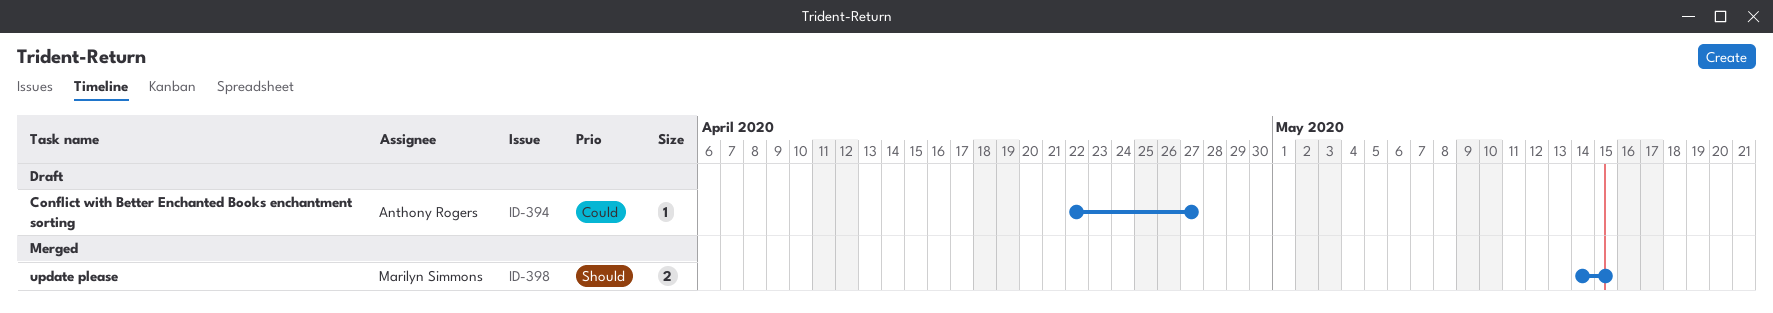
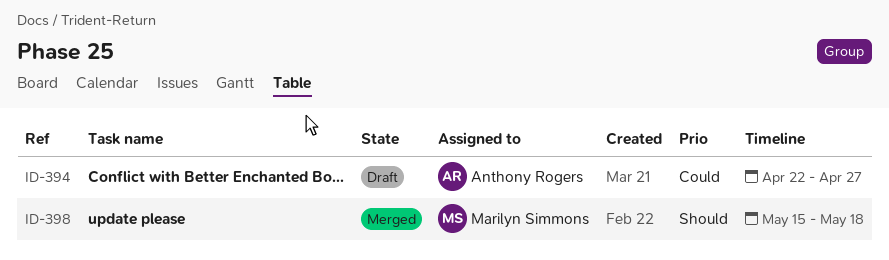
ID-398, start: May 14 -> May 15
ID-398, due: May 15 -> May 18

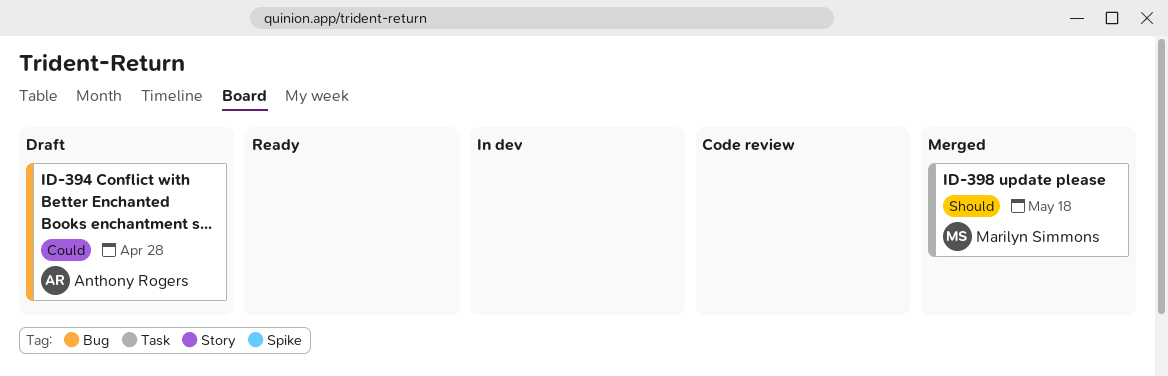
ID-394, due: Apr 27 -> Apr 28

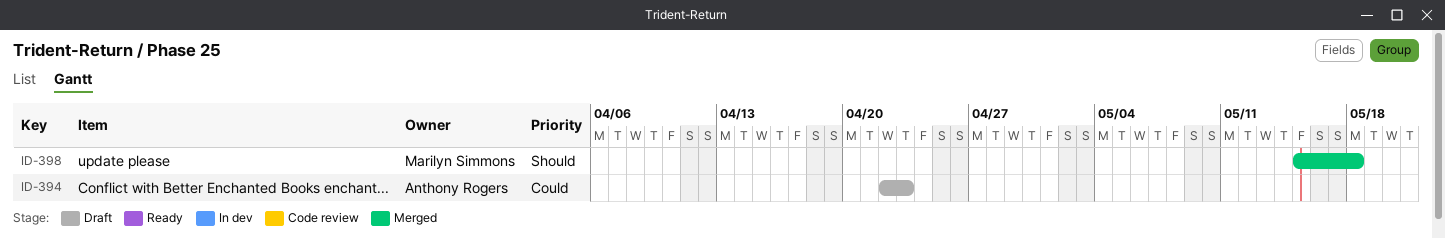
ID-394, due: Apr 28 -> Apr 23

